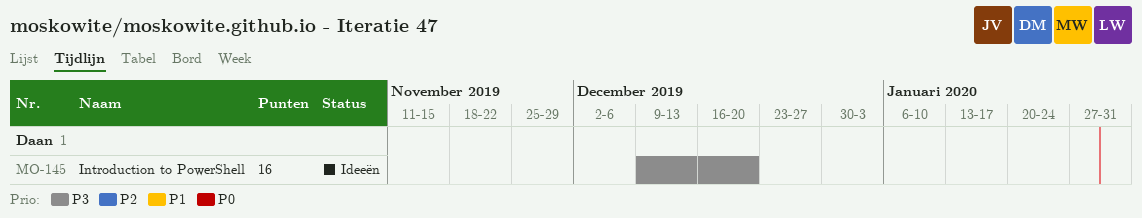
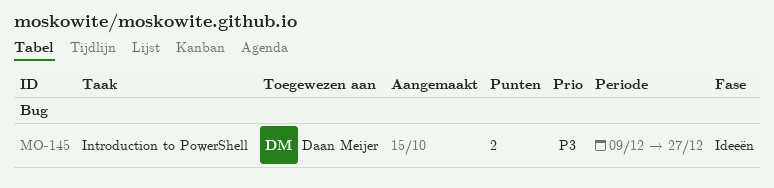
MO-145, estimate: 16 -> 2
MO-145, due: Dec 20 -> Dec 27

